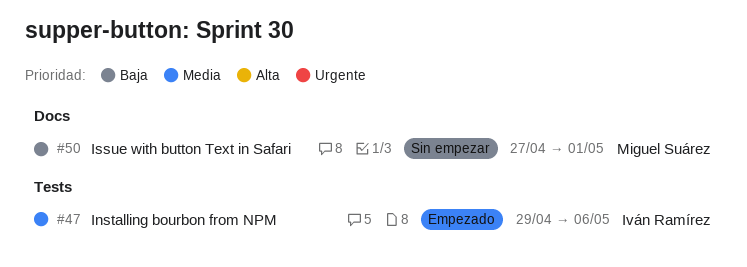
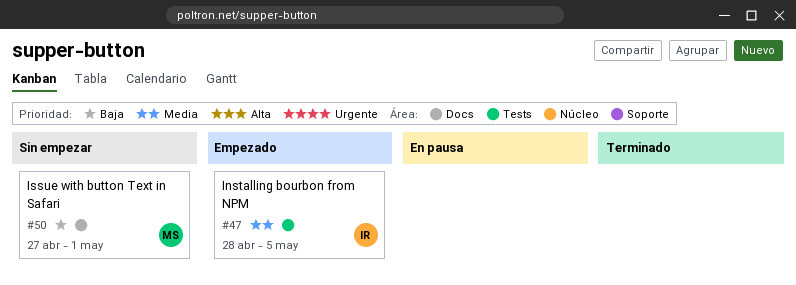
#47, start: Apr 29 -> Apr 28
#47, due: May 6 -> May 5

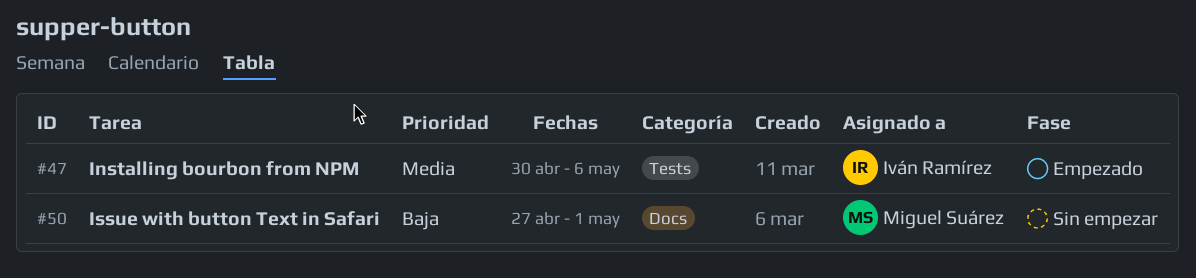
#47, start: Apr 28 -> Apr 30
#47, due: May 5 -> May 6

